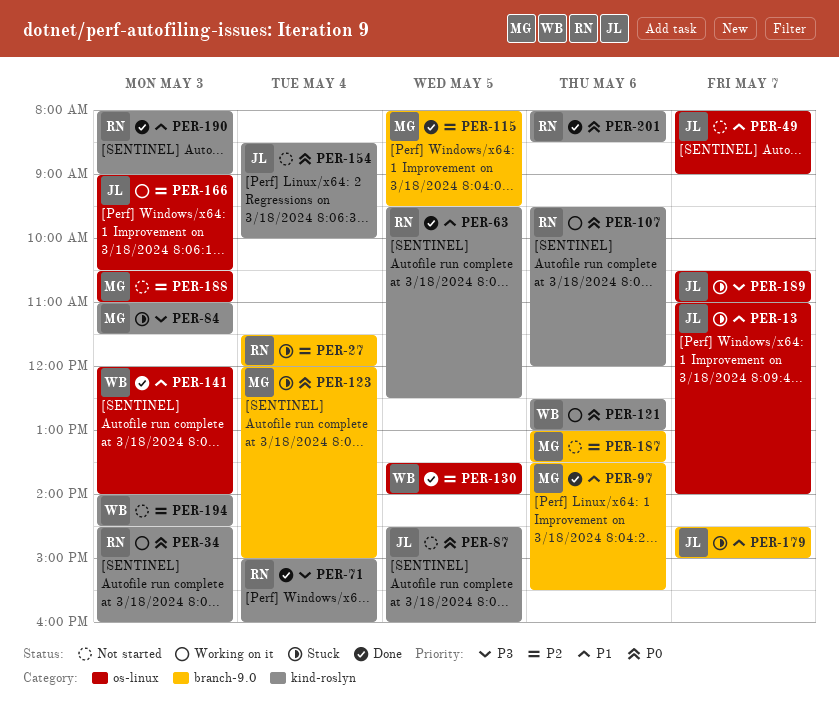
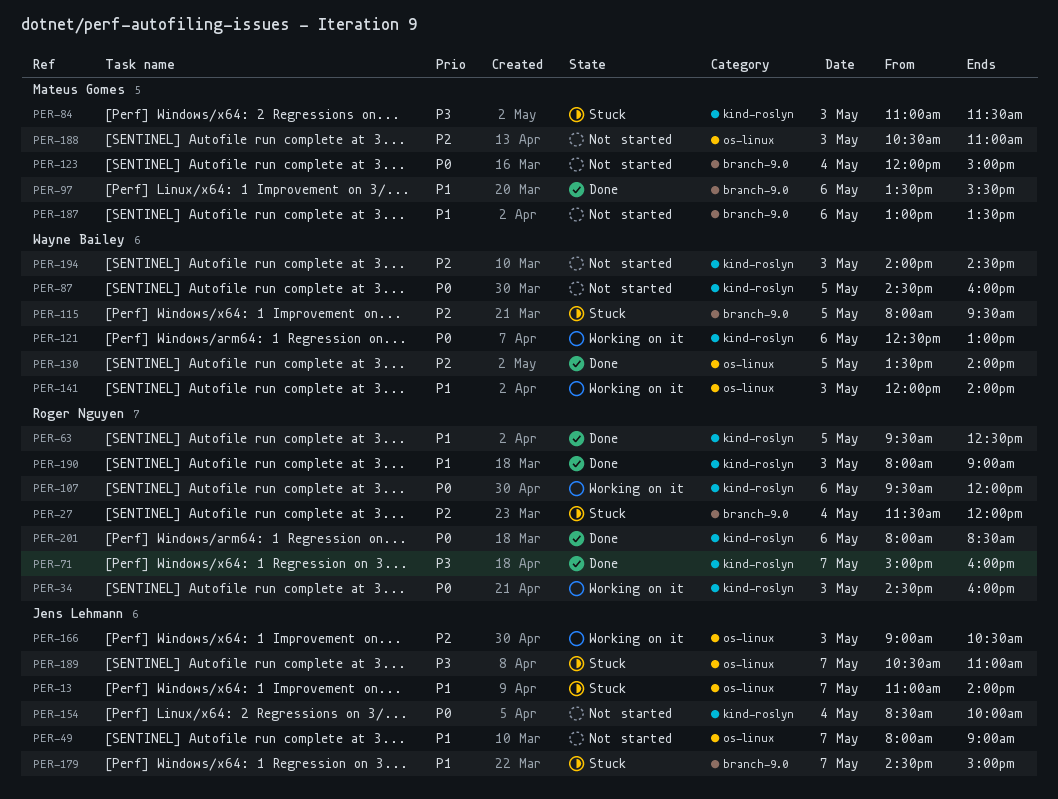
PER-71, day: May 4 -> May 7
PER-87, owner: Jens Lehmann -> Wayne Bailey
PER-115, status: Done -> Stuck
PER-115, owner: Mateus Gomes -> Wayne Bailey
PER-123, status: Stuck -> Not started
PER-141, status: Done -> Working on it
PER-187, priority: P2 -> P1

